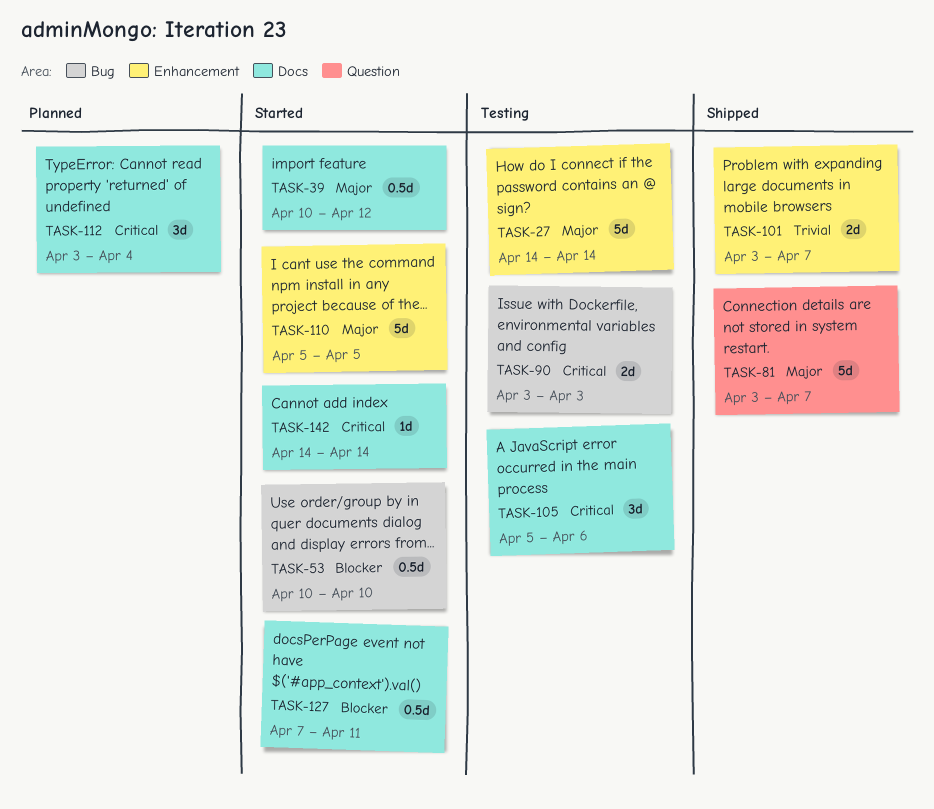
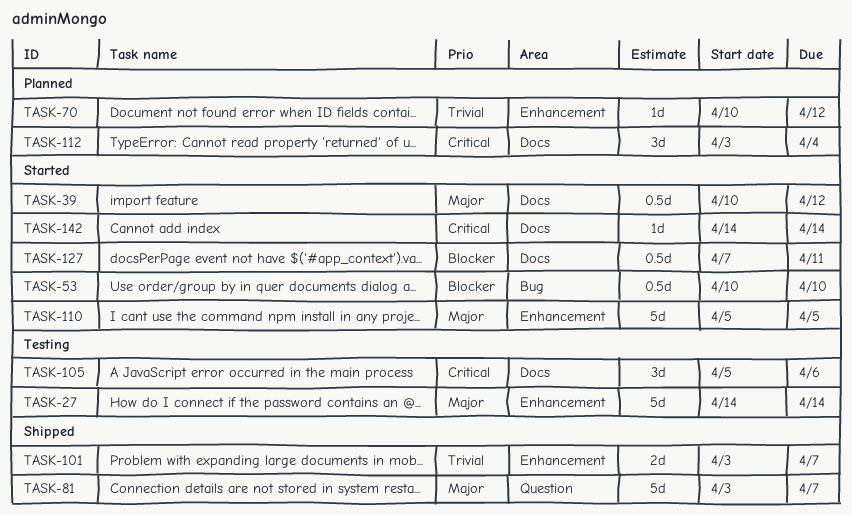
TASK-70: none -> present
TASK-90: present -> none

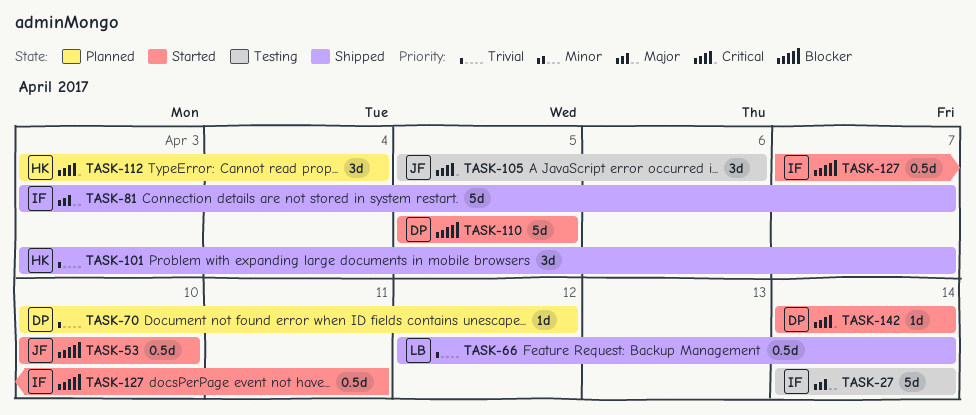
TASK-39: present -> none
TASK-66: none -> present
TASK-101, estimate: 2d -> 3d
TASK-110, priority: Major -> Blocker

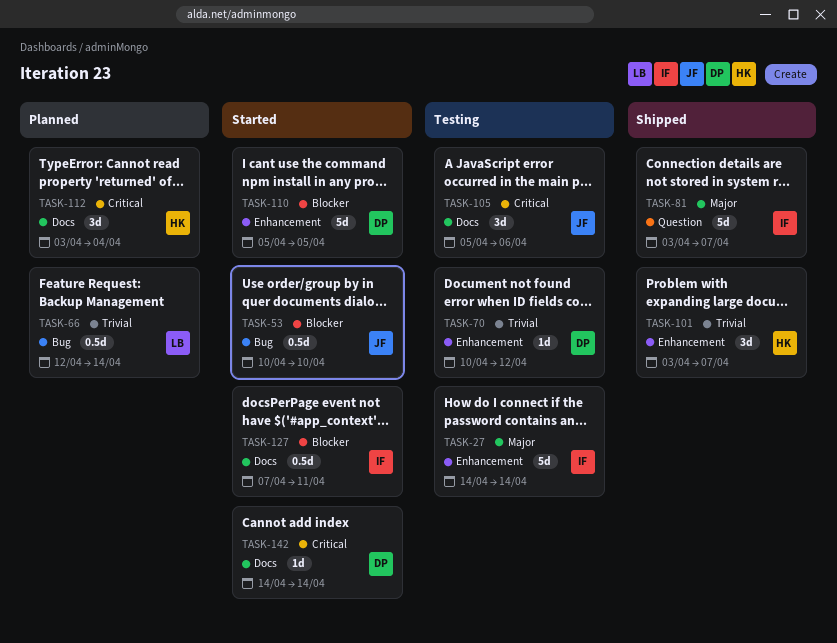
TASK-66, status: Shipped -> Planned
TASK-70, status: Planned -> Testing

